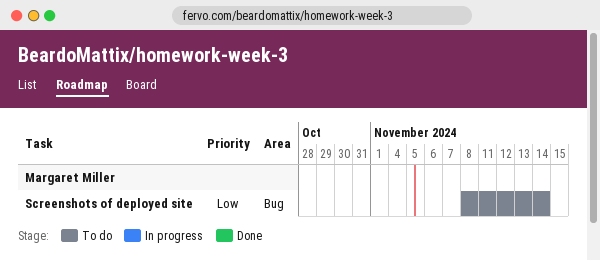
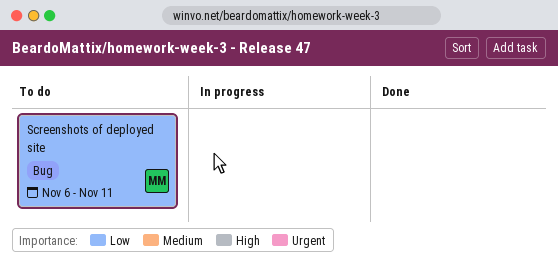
Screenshots of deployed site, start: Nov 8 -> Nov 6
Screenshots of deployed site, due: Nov 14 -> Nov 11

